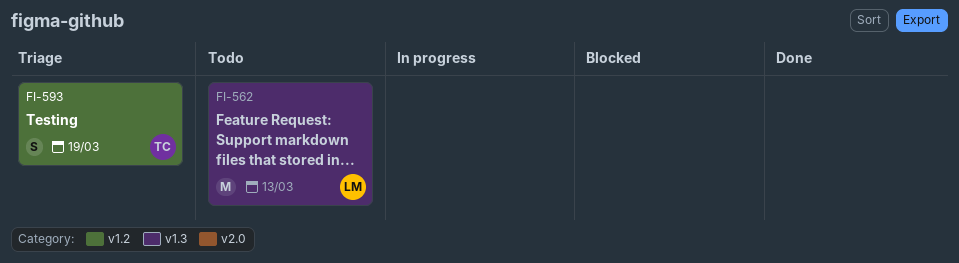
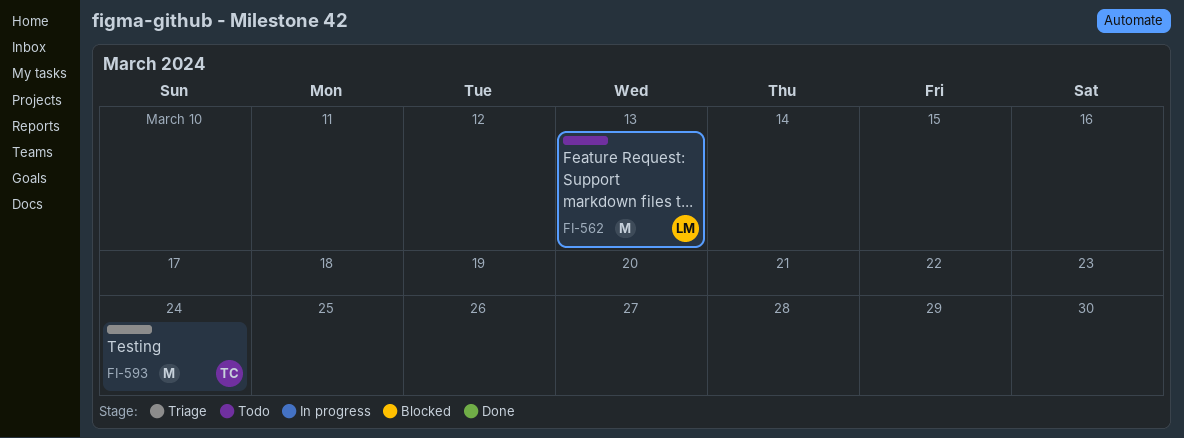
FI-593, estimate: S -> M
FI-593, due: Mar 19 -> Mar 24

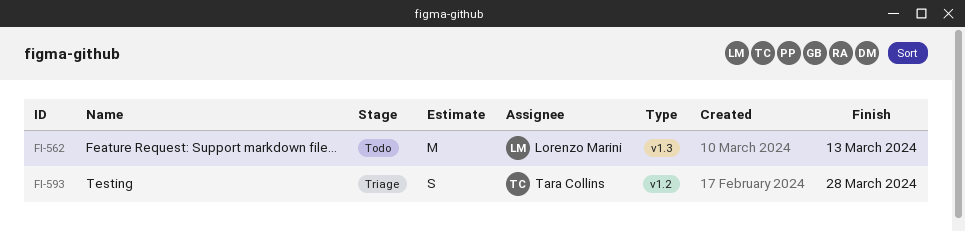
FI-593, estimate: M -> S
FI-593, due: Mar 24 -> Mar 28

